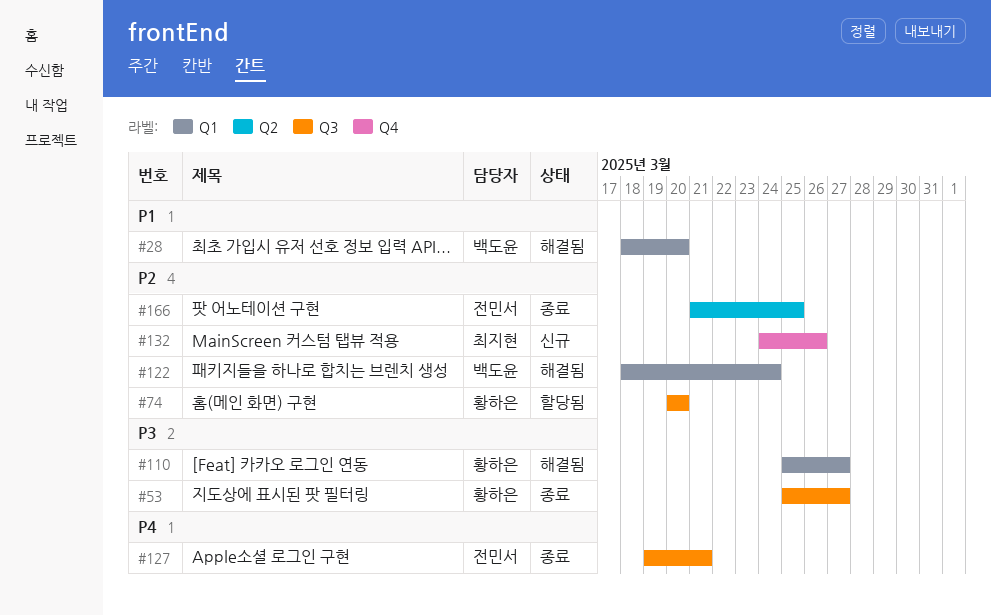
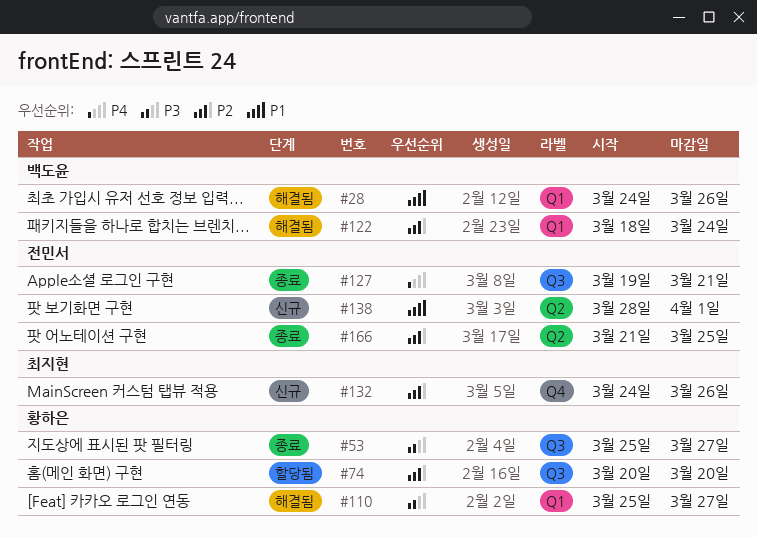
#28, start: Mar 18 -> Mar 24
#28, due: Mar 20 -> Mar 26
#138: none -> present

